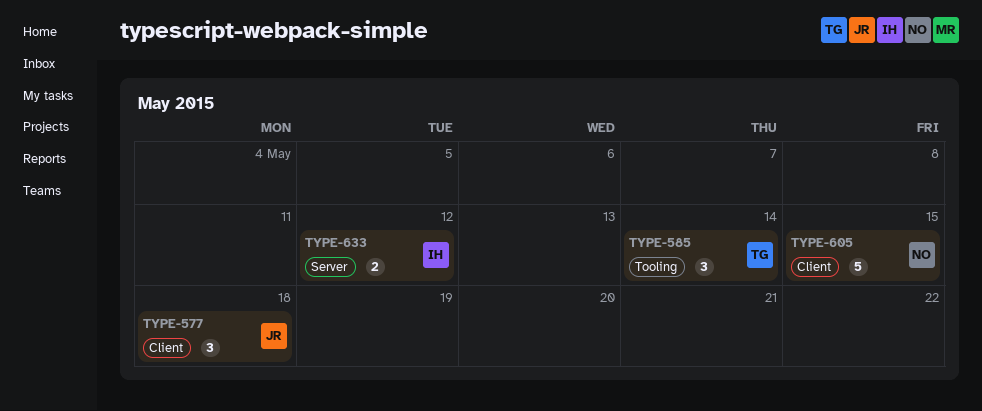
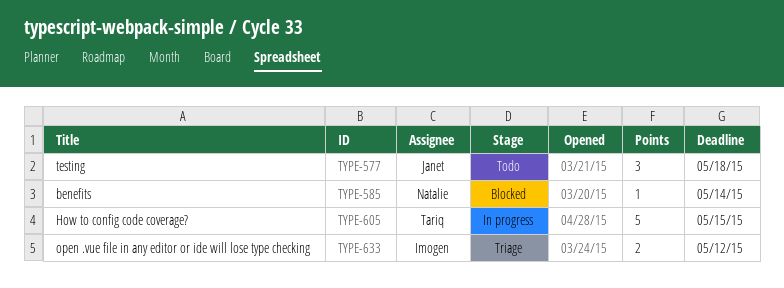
TYPE-585, owner: Tariq -> Natalie
TYPE-585, estimate: 3 -> 1
TYPE-605, owner: Natalie -> Tariq

